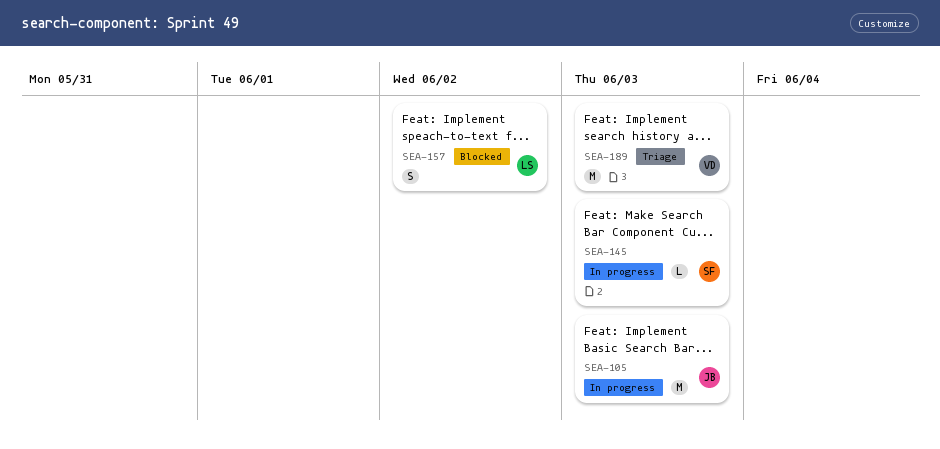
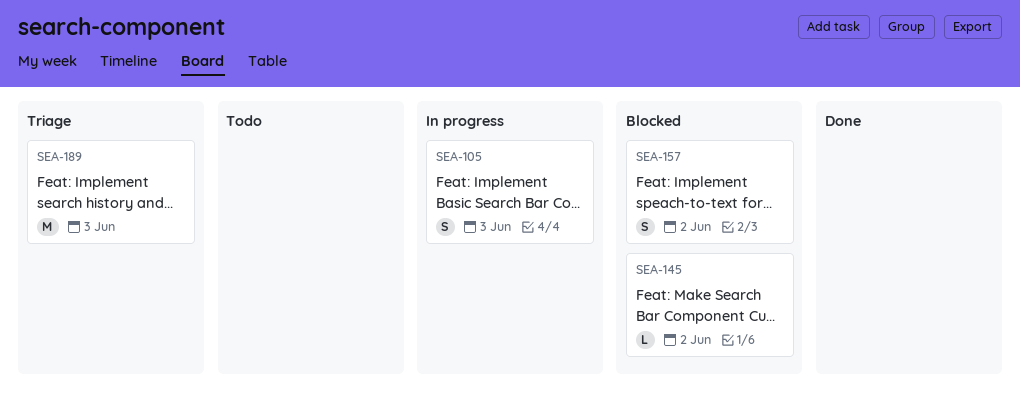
SEA-105, estimate: M -> S
SEA-145, status: In progress -> Blocked
SEA-145, due: Jun 3 -> Jun 2

